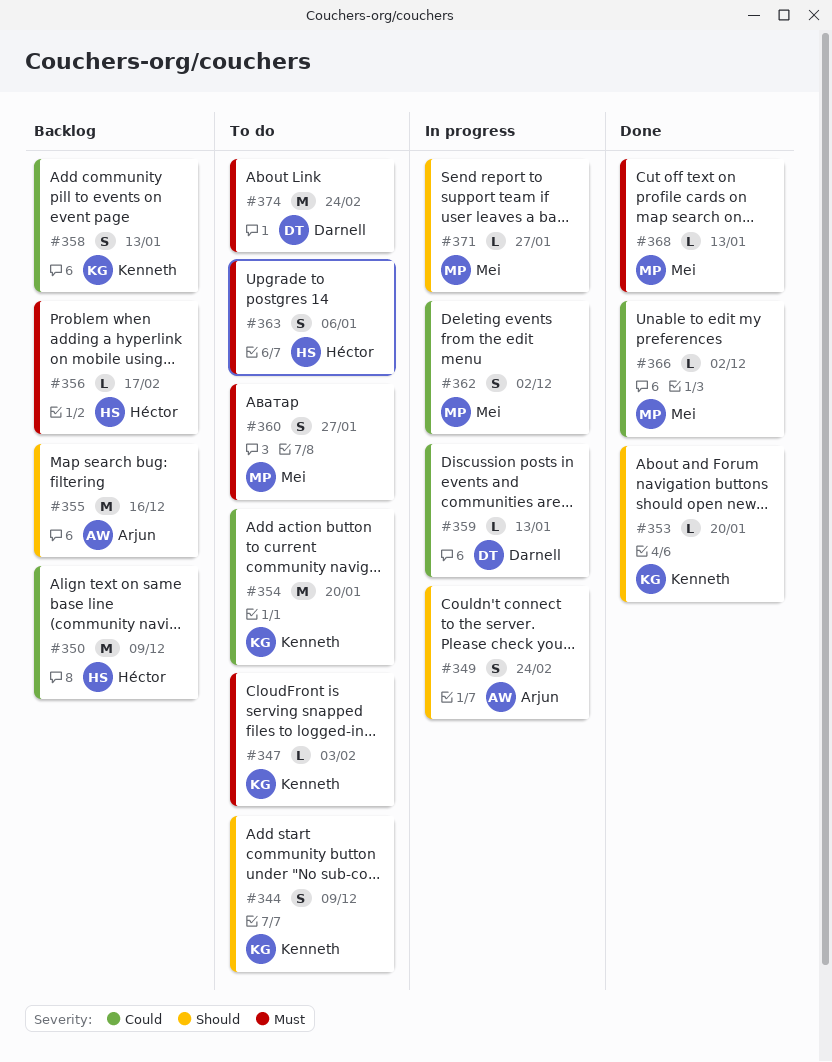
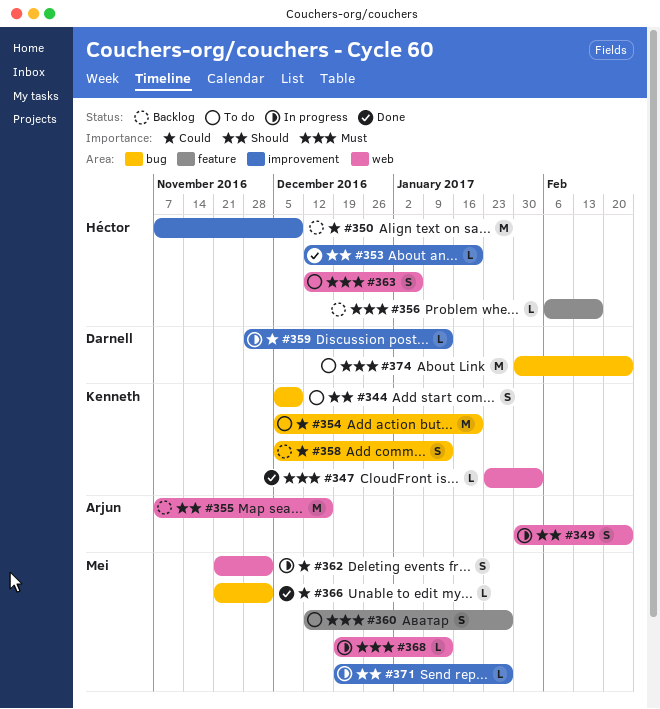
#347, status: To do -> Done
#353, owner: Kenneth -> Héctor
#368, status: Done -> In progress

